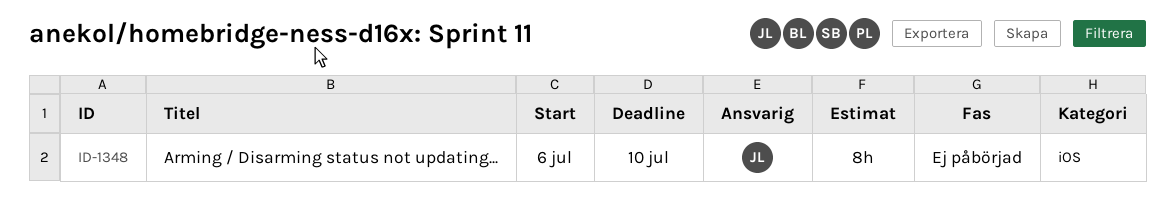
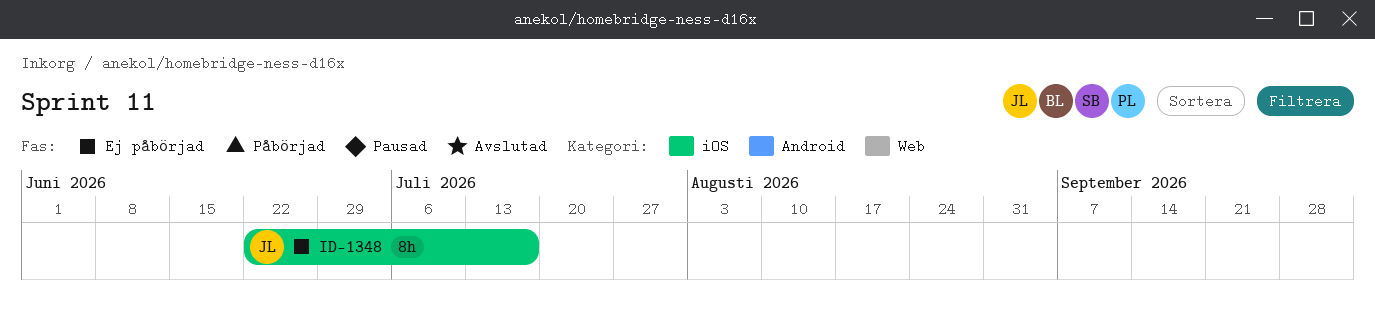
ID-1348, start: Jul 6 -> Jun 22
ID-1348, due: Jul 10 -> Jul 17

